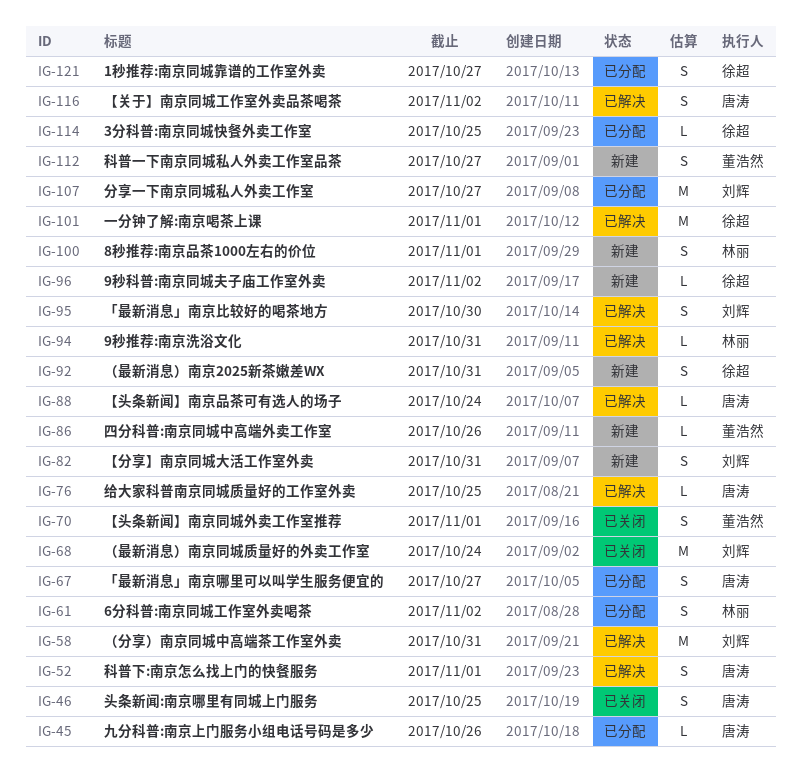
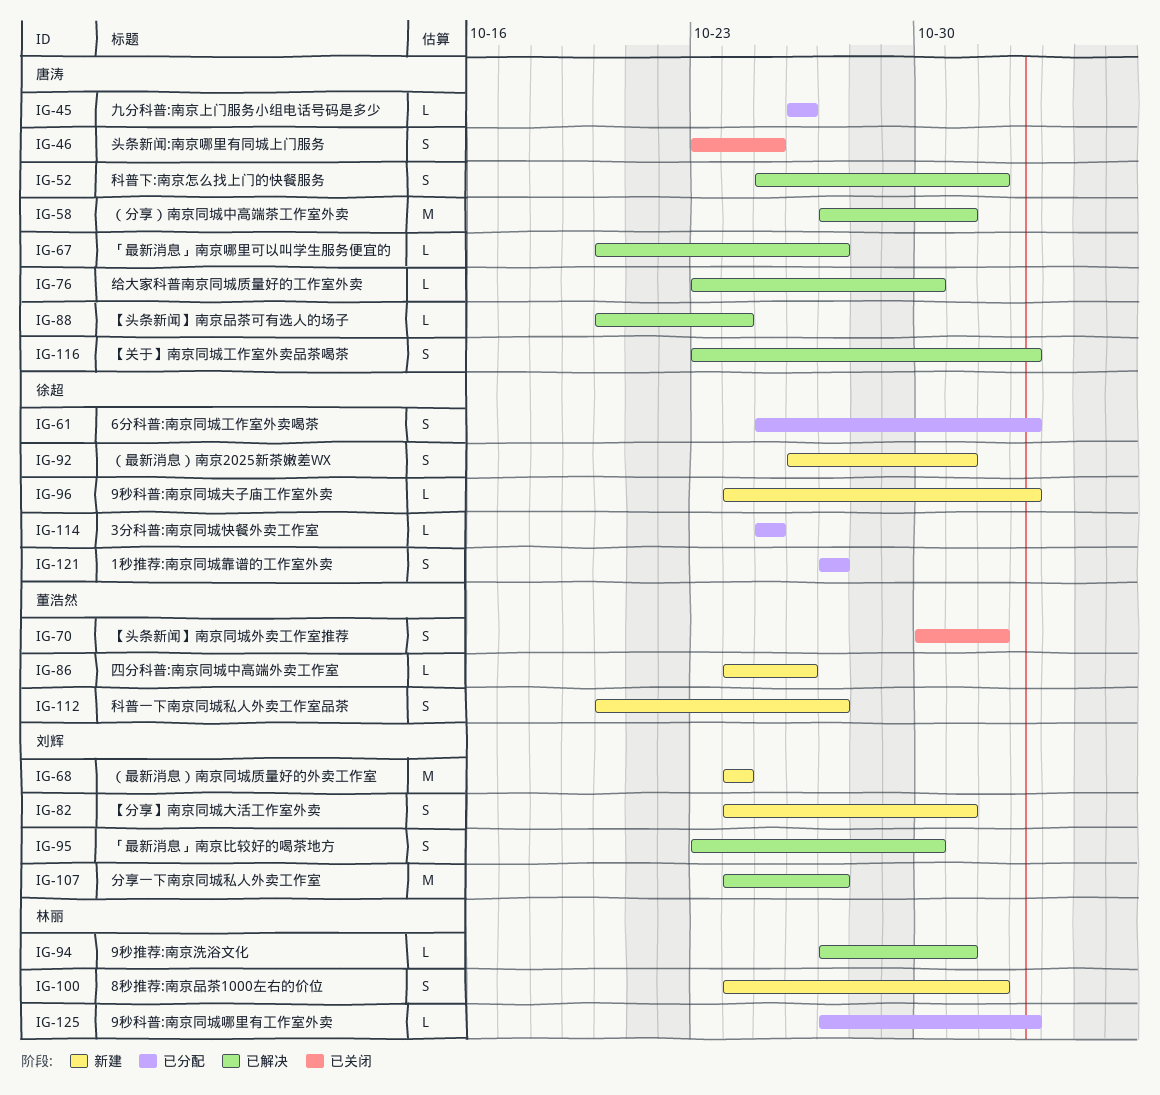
IG-58, owner: 刘辉 -> 唐涛
IG-61, owner: 林丽 -> 徐超
IG-67, status: 已分配 -> 已解决
IG-67, estimate: S -> L
IG-68, status: 已关闭 -> 新建
IG-76, due: Oct 25 -> Oct 30
IG-101: present -> none
IG-107, status: 已分配 -> 已解决
IG-125: none -> present

